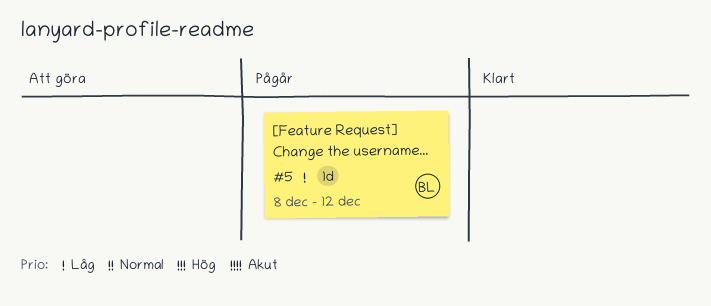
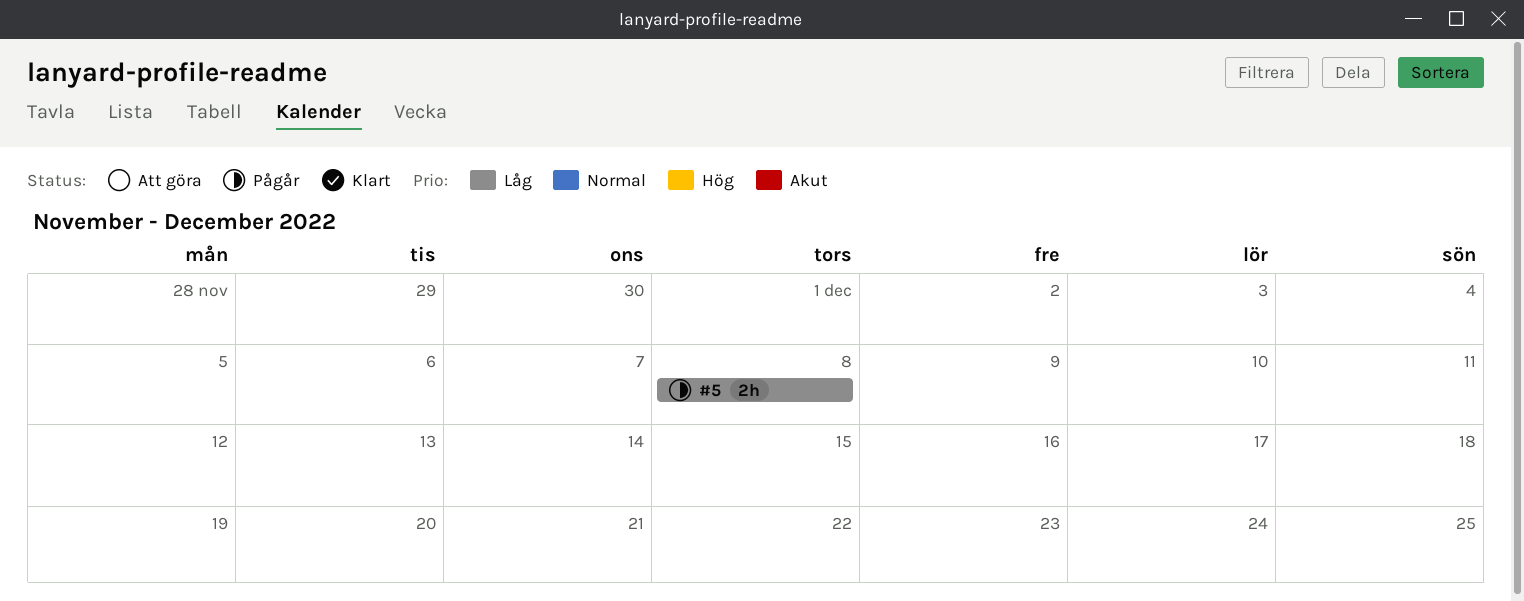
#5, estimate: 1d -> 2h
#5, due: Dec 12 -> Dec 8

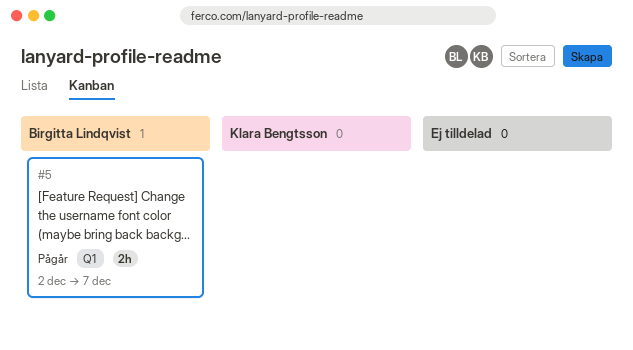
#5, start: Dec 8 -> Dec 2
#5, due: Dec 8 -> Dec 7

